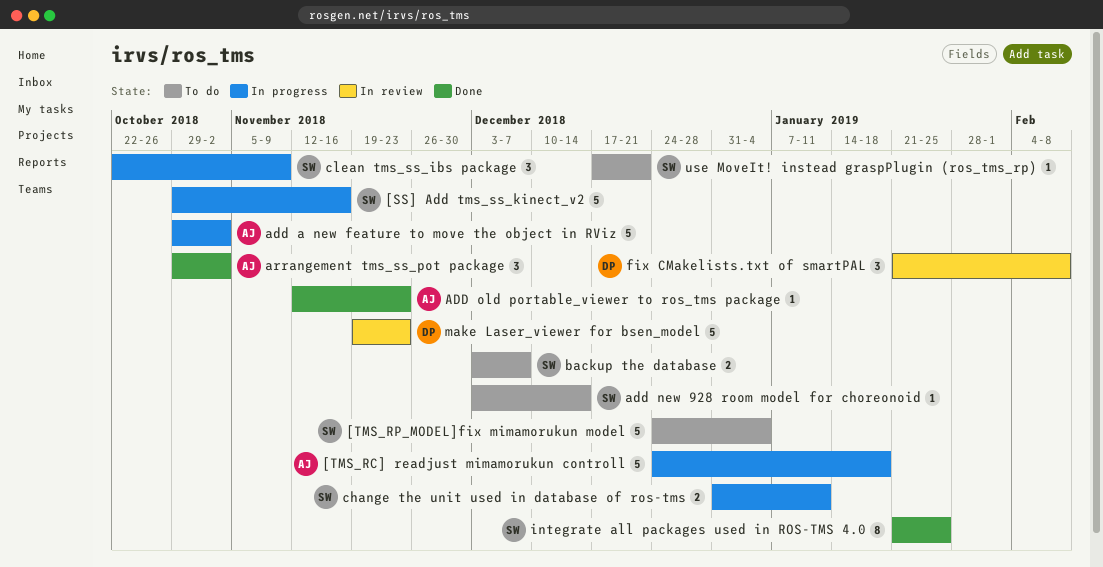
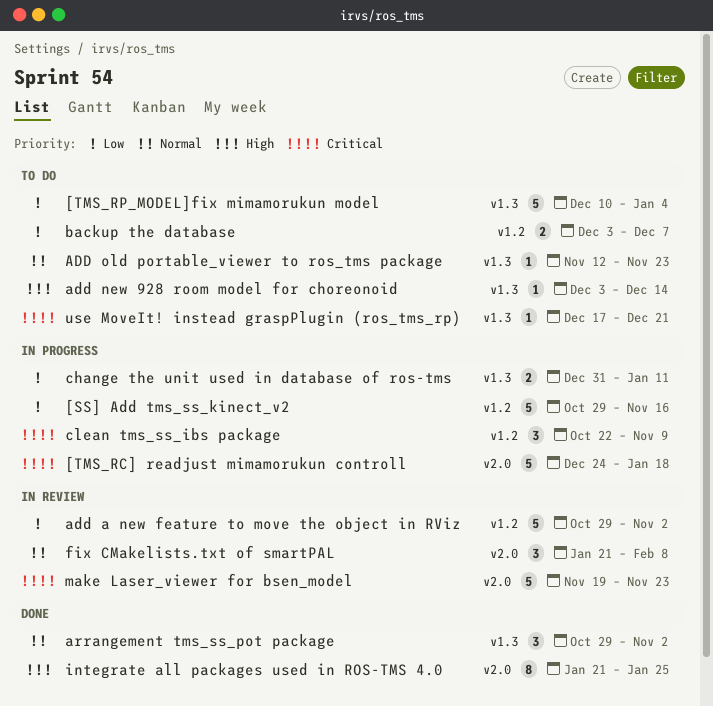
[TMS_RP_MODEL]fix mimamorukun model, start: Dec 24 -> Dec 10
add a new feature to move the object in RViz, status: In progress -> In review
ADD old portable_viewer to ros_tms package, status: Done -> To do

